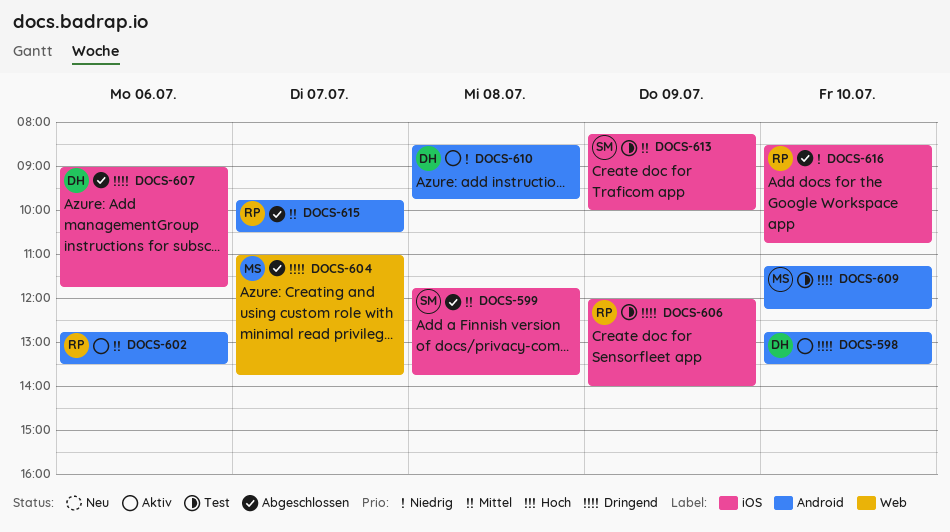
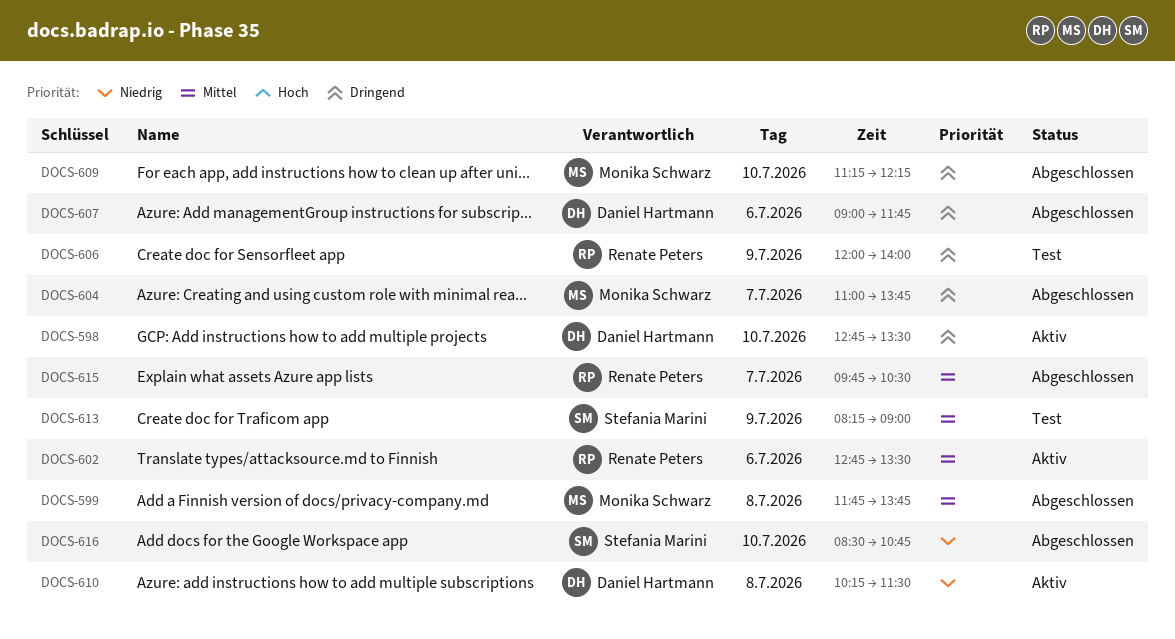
DOCS-599, owner: Stefania Marini -> Monika Schwarz
DOCS-609, status: Test -> Abgeschlossen
DOCS-610, begins: 08:30 -> 10:15
DOCS-610, ends: 09:45 -> 11:30
DOCS-613, ends: 10:00 -> 09:00
DOCS-616, owner: Renate Peters -> Stefania Marini

